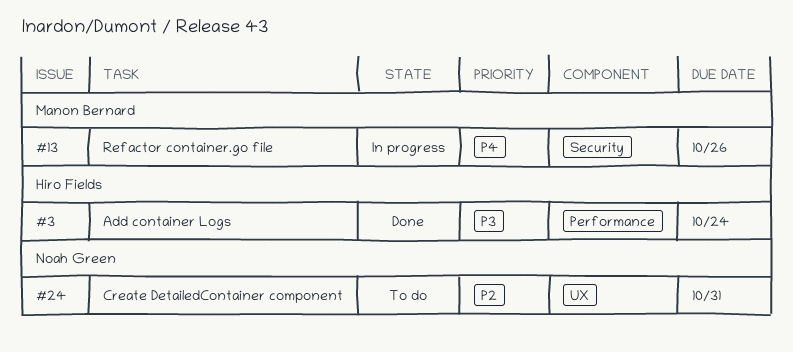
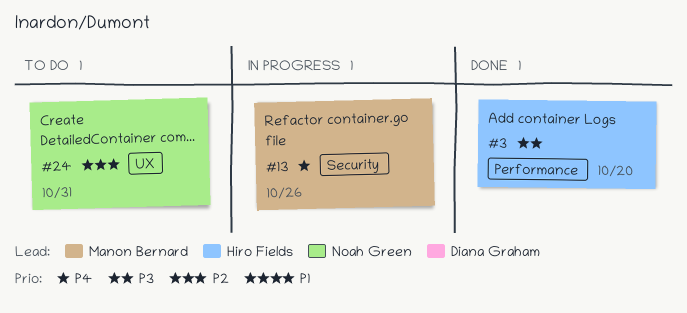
#3, due: Oct 24 -> Oct 20

